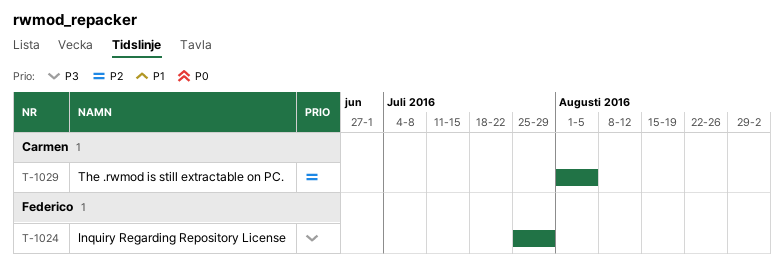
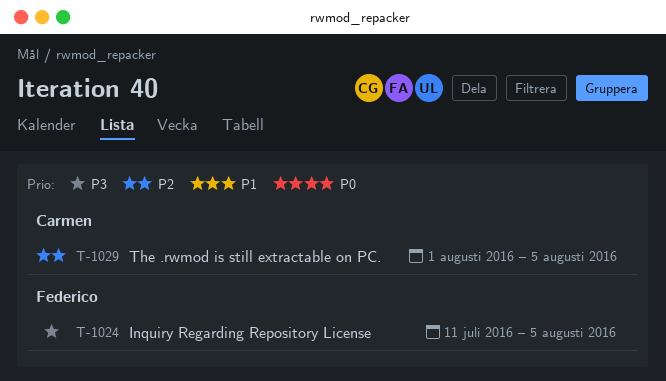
T-1024, start: Jul 25 -> Jul 11
T-1024, due: Jul 29 -> Aug 5

